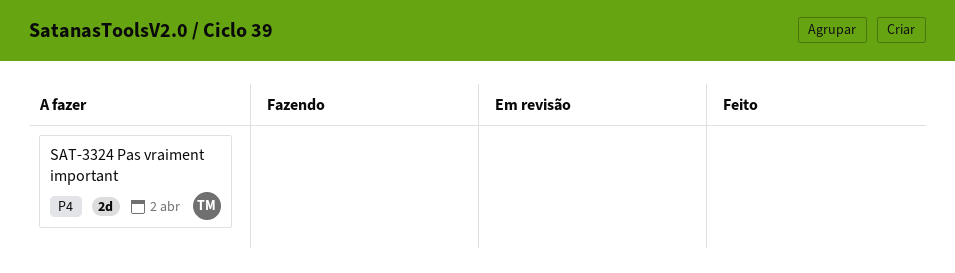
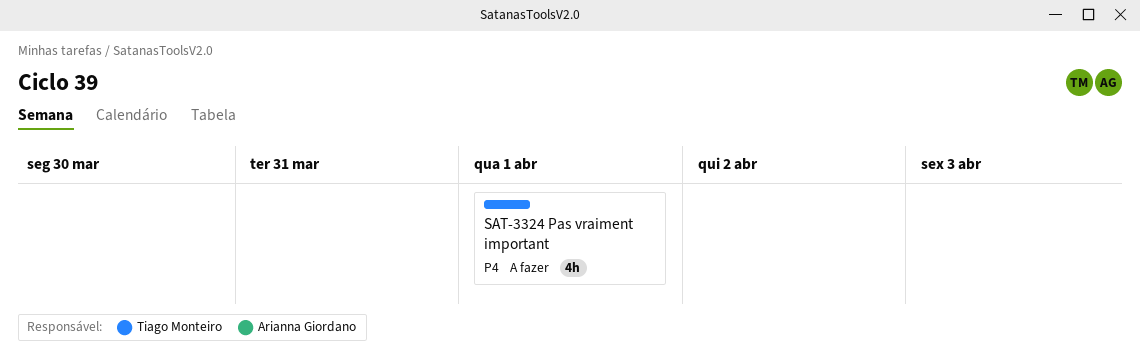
SAT-3324, estimate: 2d -> 4h
SAT-3324, due: Apr 2 -> Apr 1

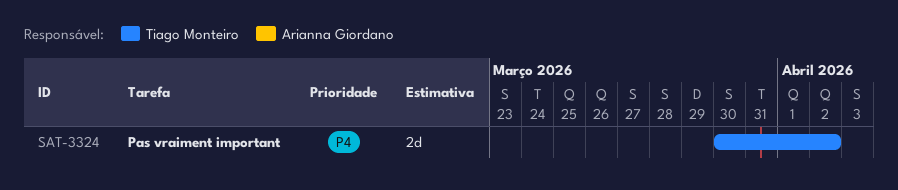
SAT-3324, estimate: 4h -> 2d
SAT-3324, due: Apr 1 -> Apr 2

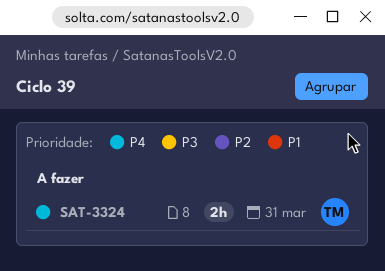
SAT-3324, estimate: 2d -> 2h
SAT-3324, due: Apr 2 -> Mar 31

